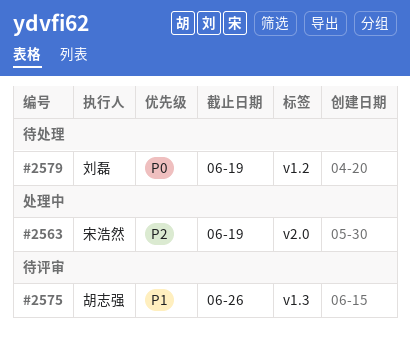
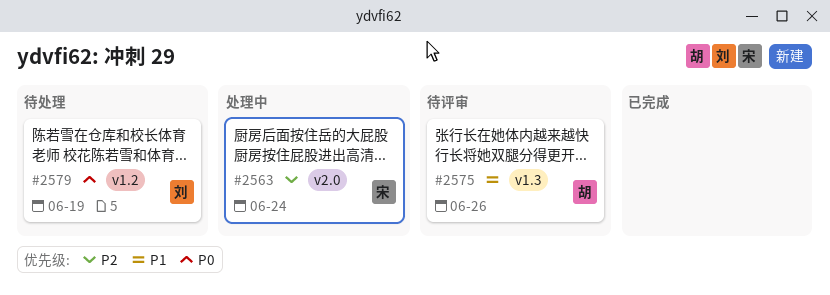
#2563, due: Jun 19 -> Jun 24

